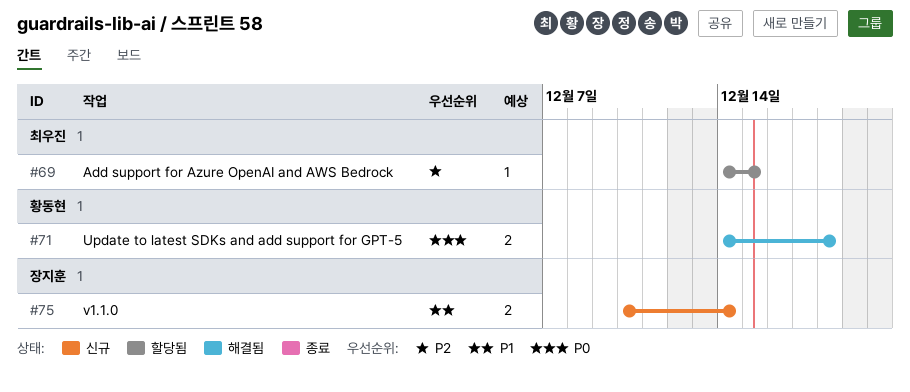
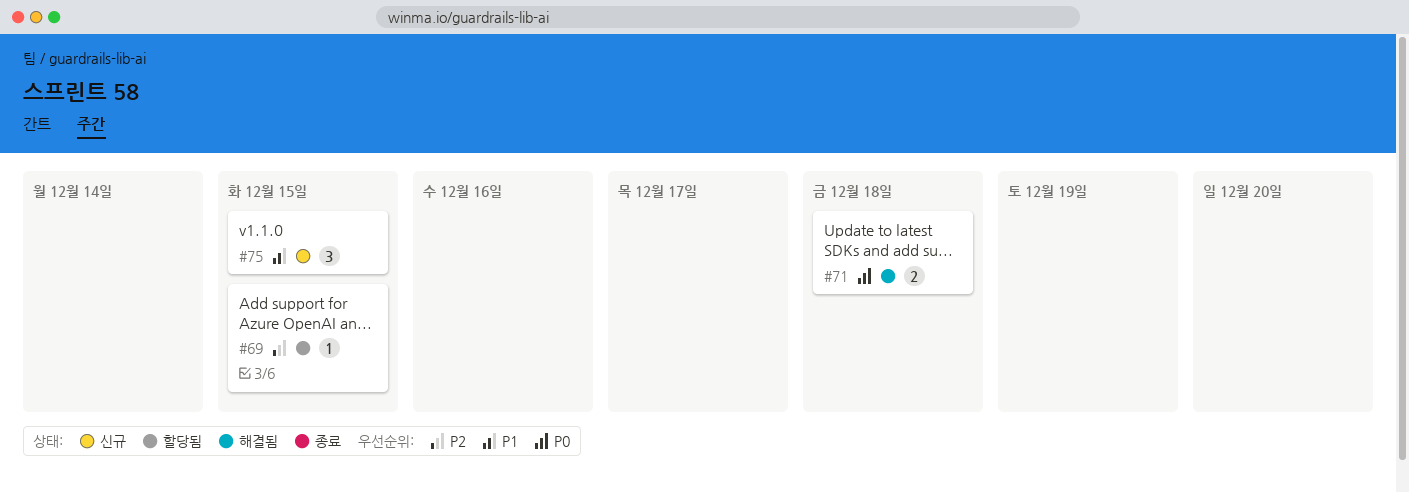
#75, estimate: 2 -> 3
#75, due: Dec 14 -> Dec 15

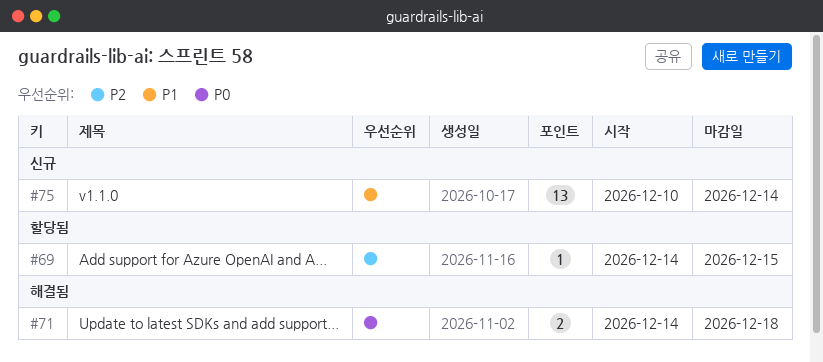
#75, estimate: 3 -> 13
#75, due: Dec 15 -> Dec 14

